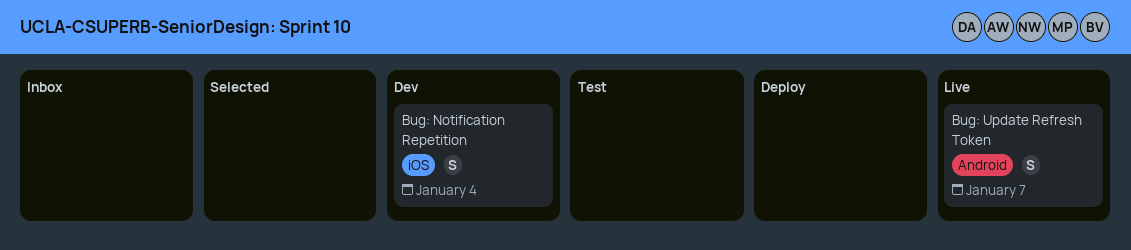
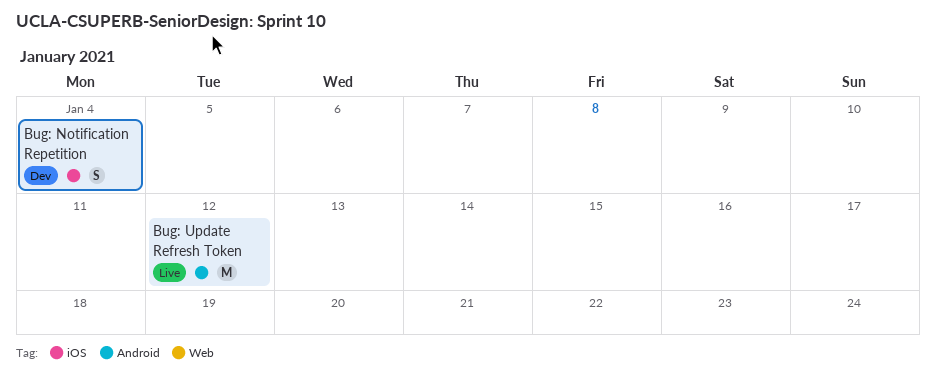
Bug: Update Refresh Token, estimate: S -> M
Bug: Update Refresh Token, due: Jan 7 -> Jan 12

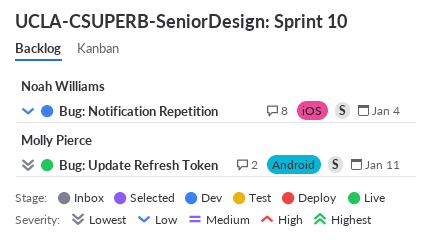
Bug: Update Refresh Token, estimate: M -> S
Bug: Update Refresh Token, due: Jan 12 -> Jan 11

